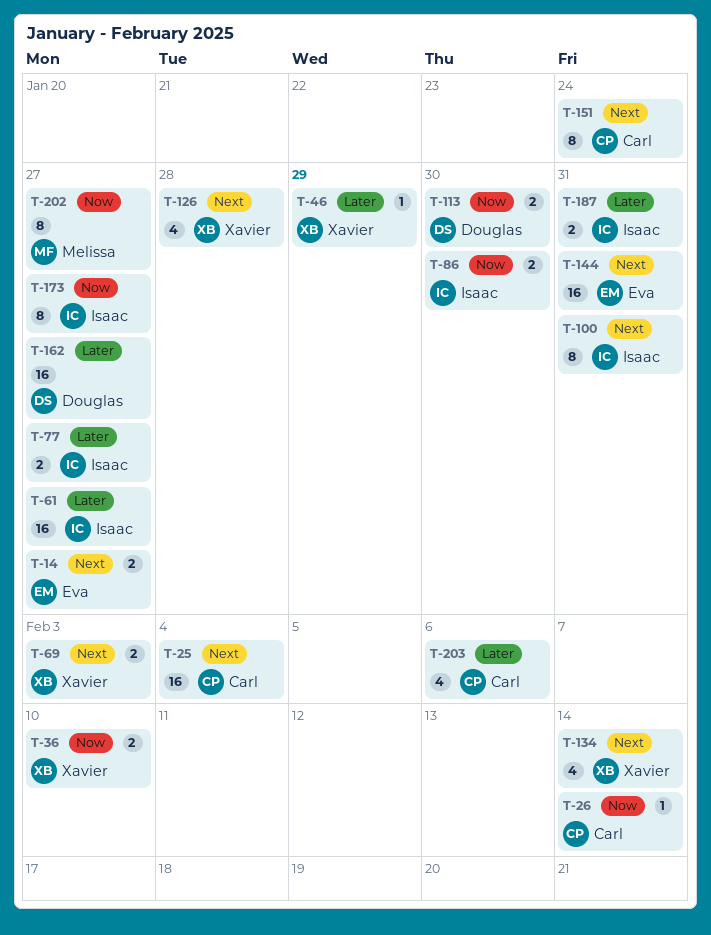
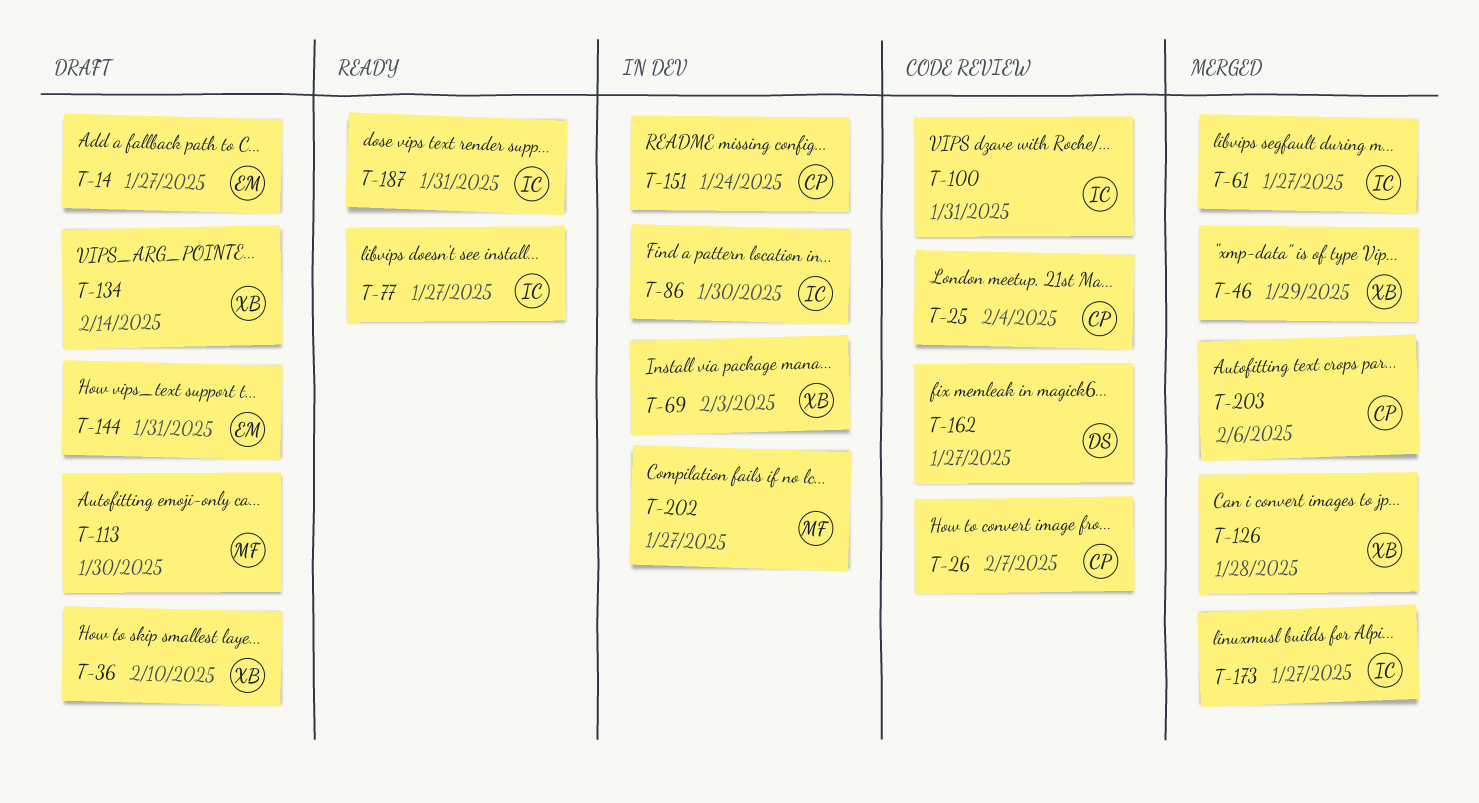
T-26, due: Feb 14 -> Feb 7
T-113, owner: Douglas -> Melissa

